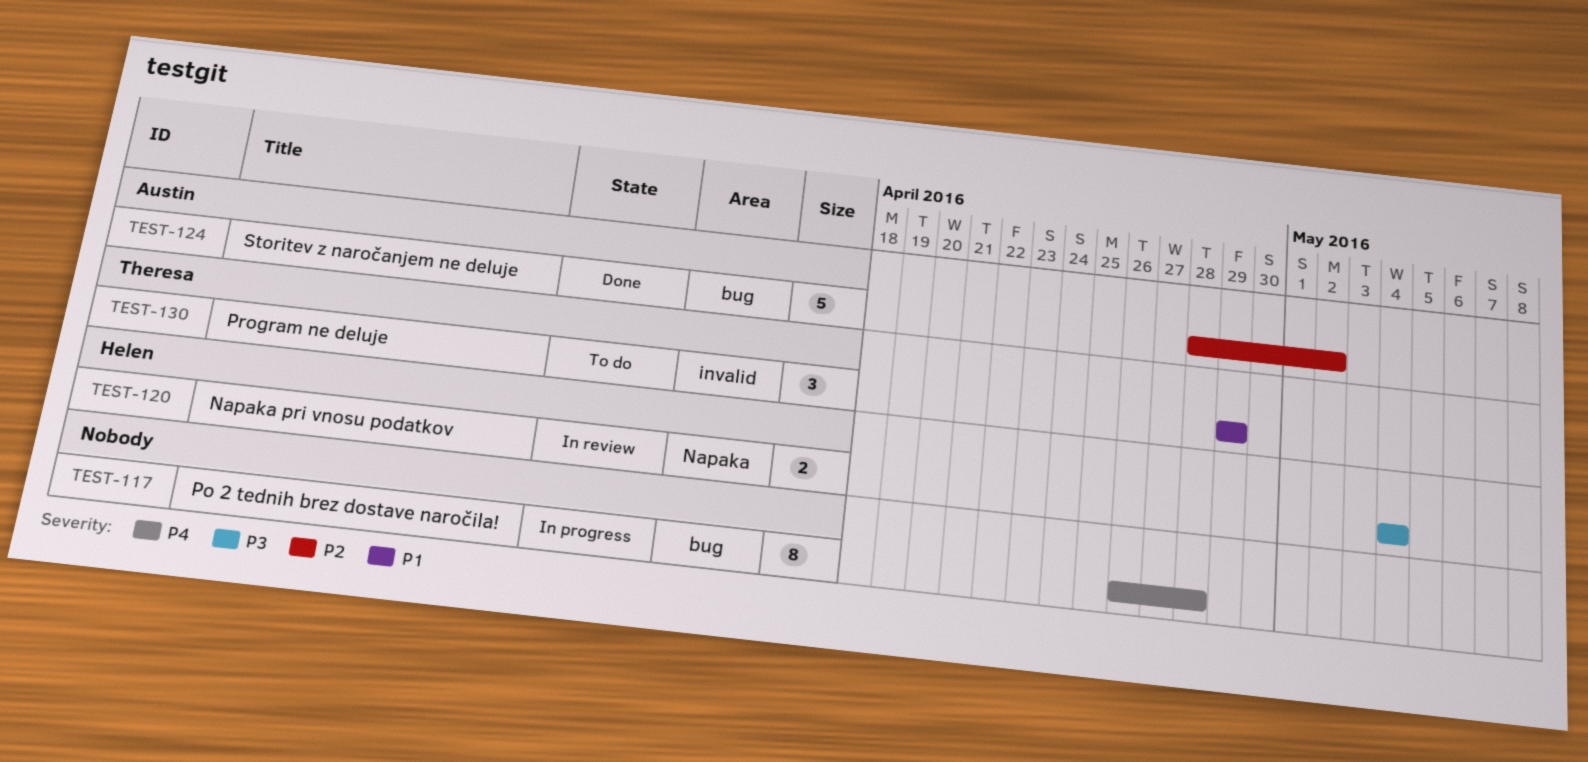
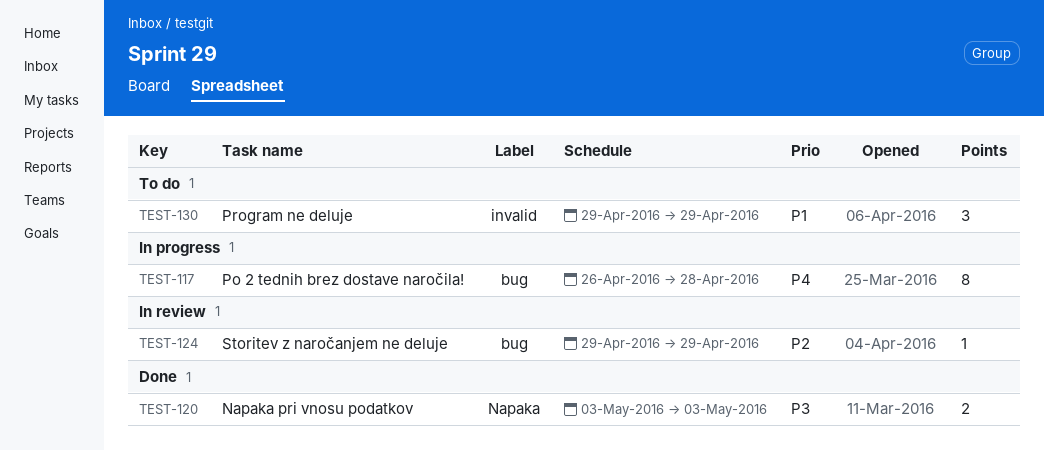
TEST-120, status: In review -> Done
TEST-120, start: May 4 -> May 3
TEST-120, due: May 4 -> May 3
TEST-124, status: Done -> In review
TEST-124, estimate: 5 -> 1
TEST-124, start: Apr 28 -> Apr 29
TEST-124, due: May 2 -> Apr 29

